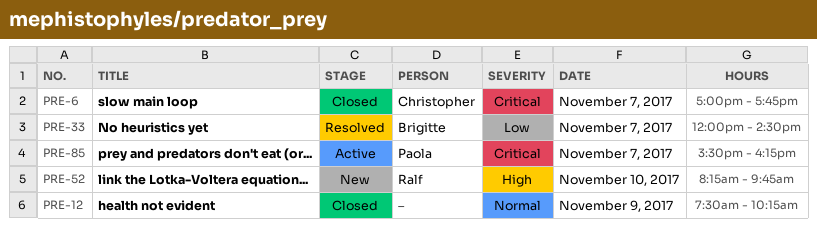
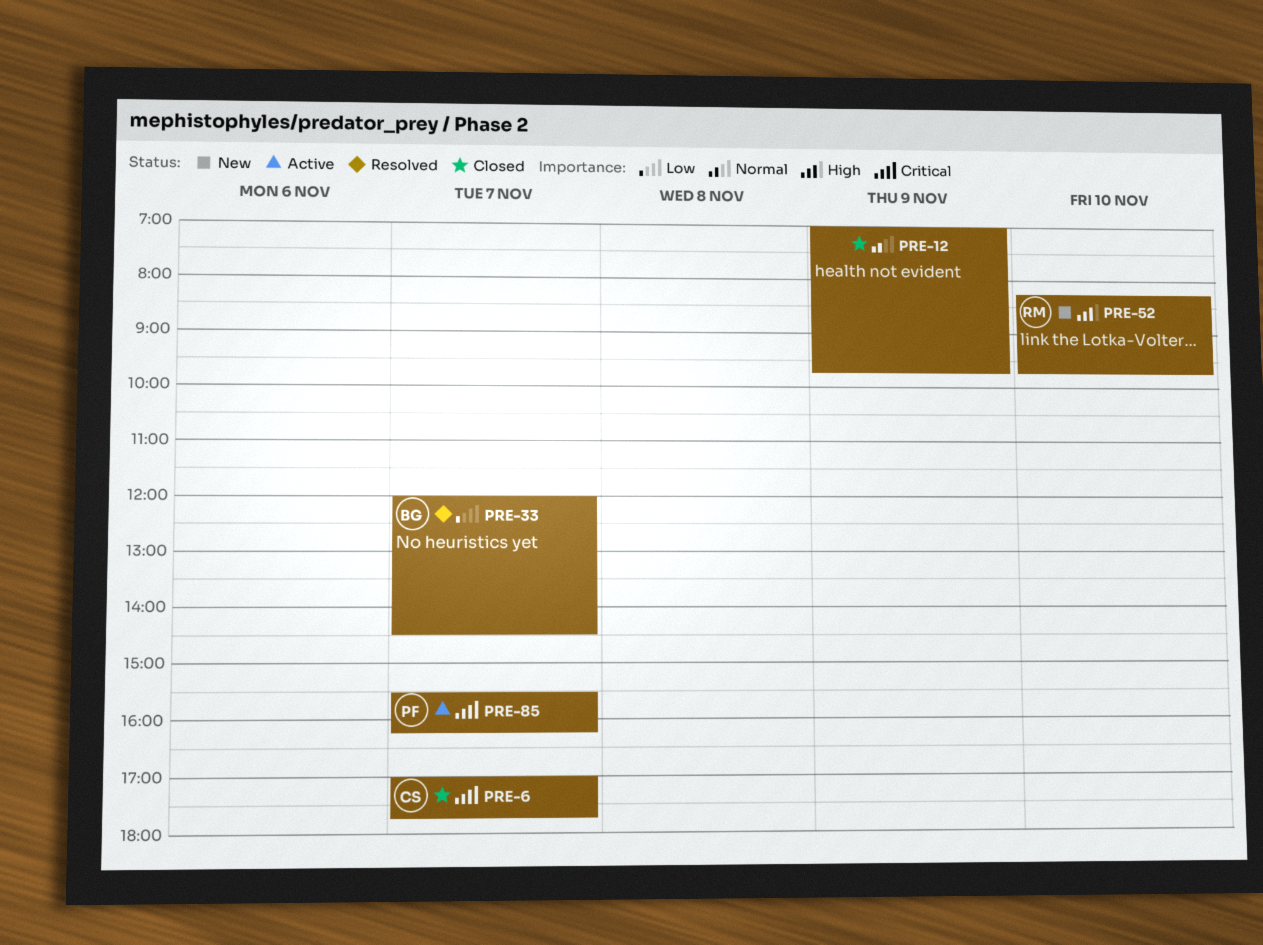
PRE-12, begins: 07:30 -> 07:00
PRE-12, ends: 10:15 -> 09:45

